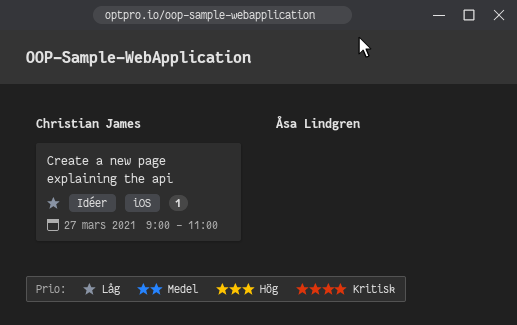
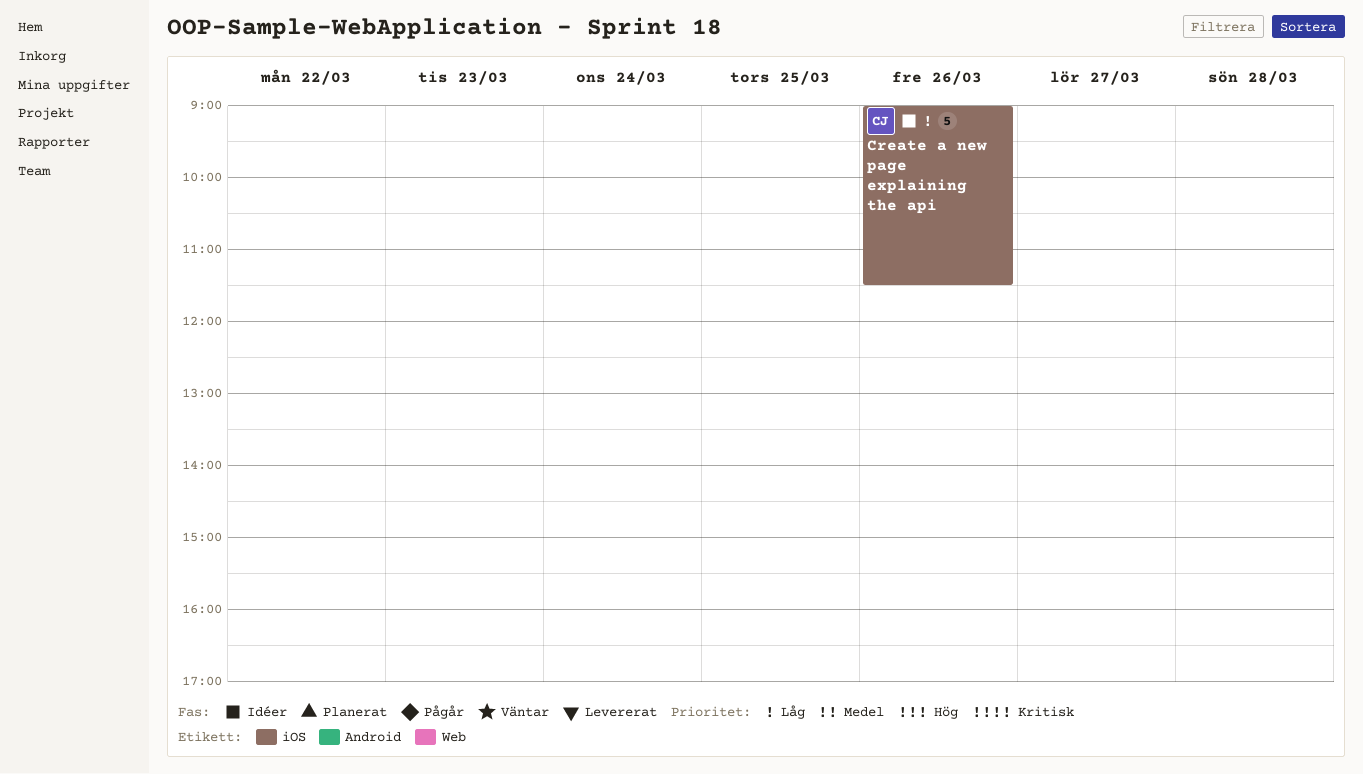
Create a new page explaining the api, estimate: 1 -> 5
Create a new page explaining the api, day: Mar 27 -> Mar 26
Create a new page explaining the api, ends: 11:00 -> 11:30

